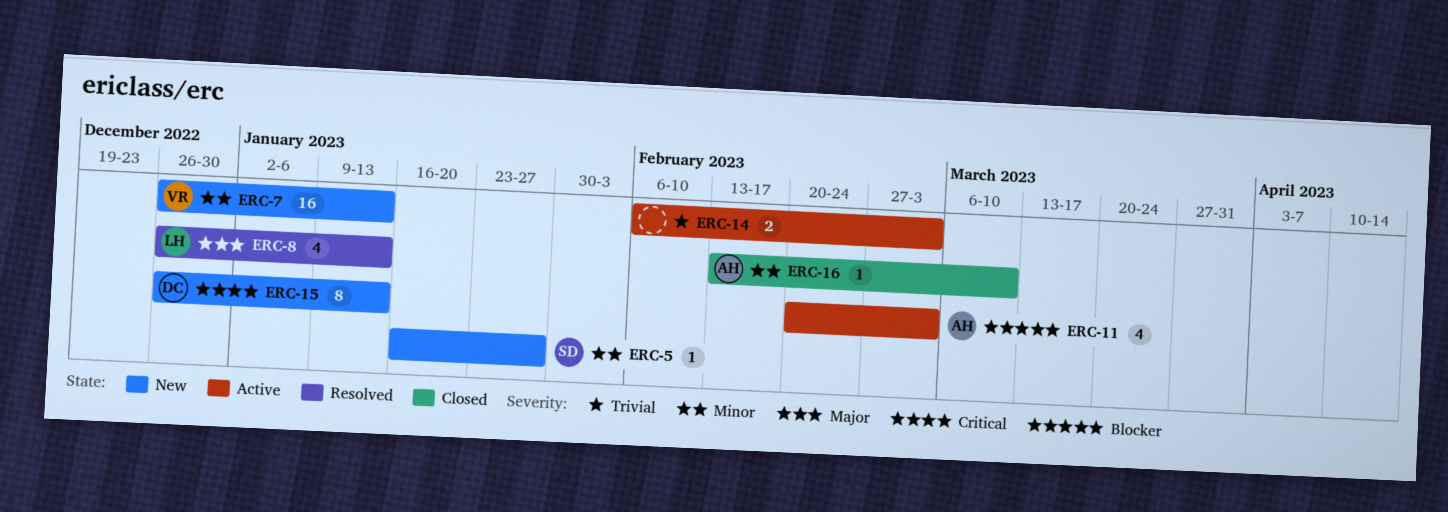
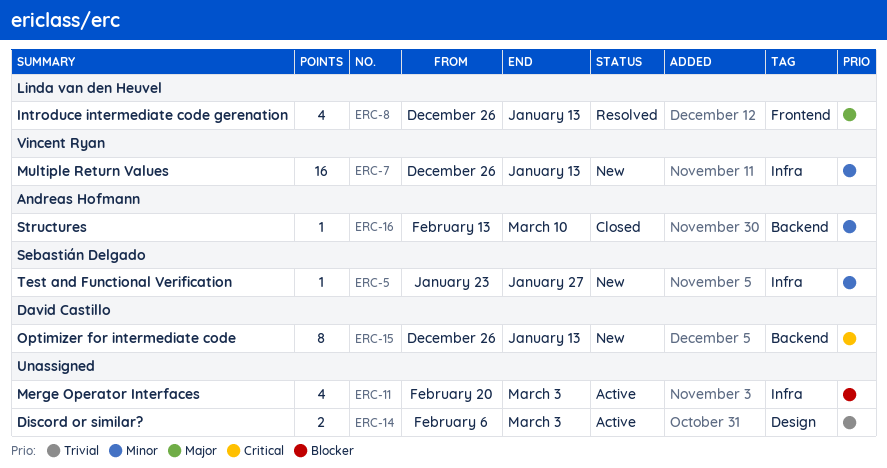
ERC-5, start: Jan 16 -> Jan 23
ERC-11, owner: Andreas Hofmann -> none

